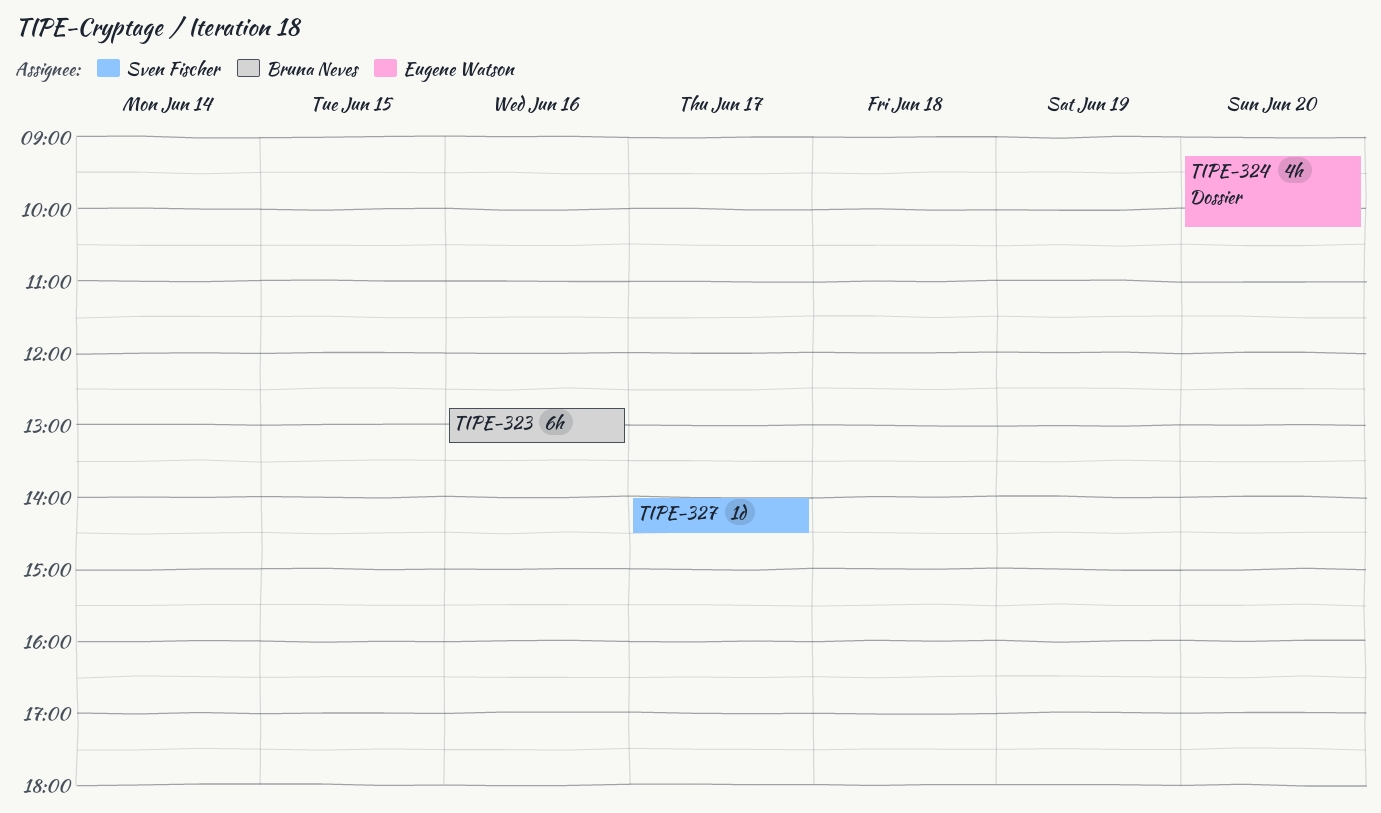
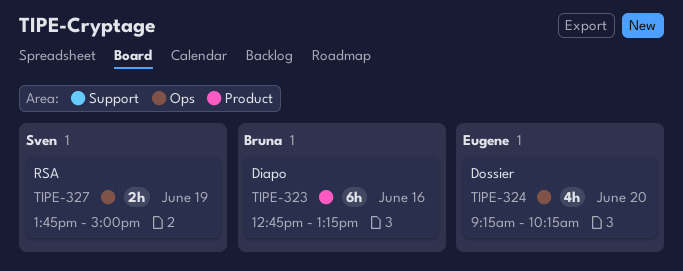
TIPE-327, estimate: 1d -> 2h
TIPE-327, day: Jun 17 -> Jun 19
TIPE-327, begins: 14:00 -> 13:45
TIPE-327, ends: 14:30 -> 15:00

